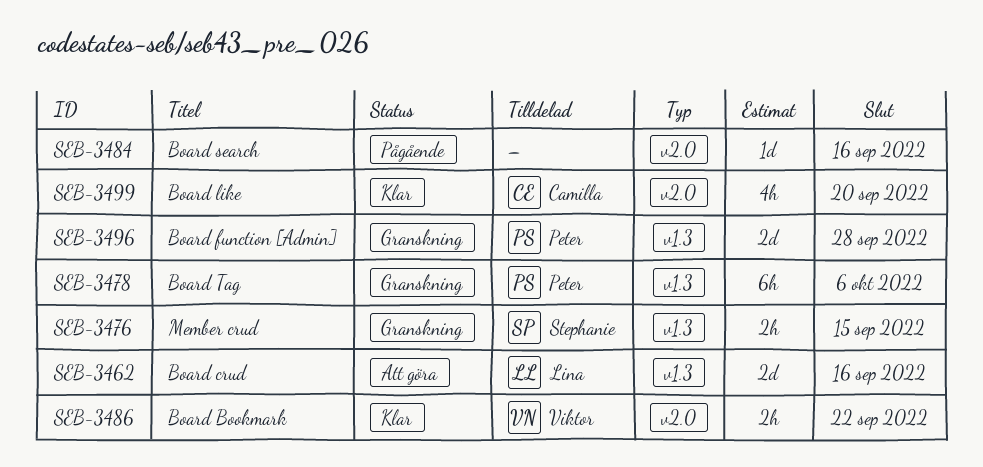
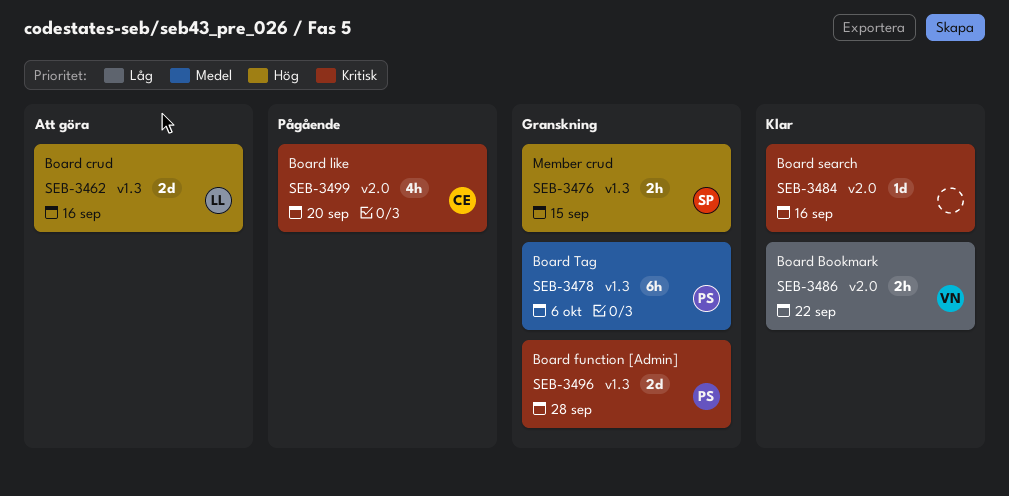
SEB-3484, status: Pågående -> Klar
SEB-3499, status: Klar -> Pågående

